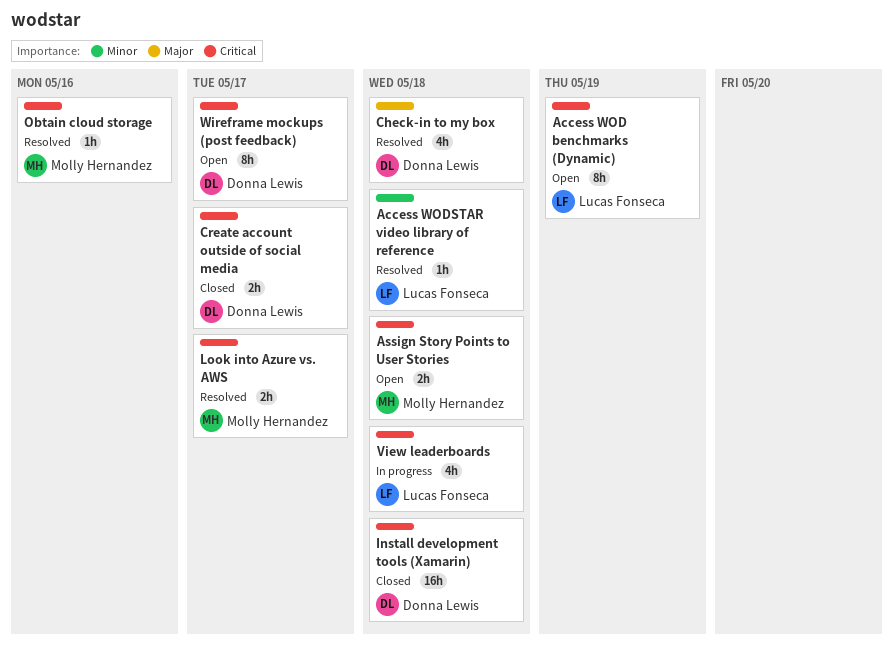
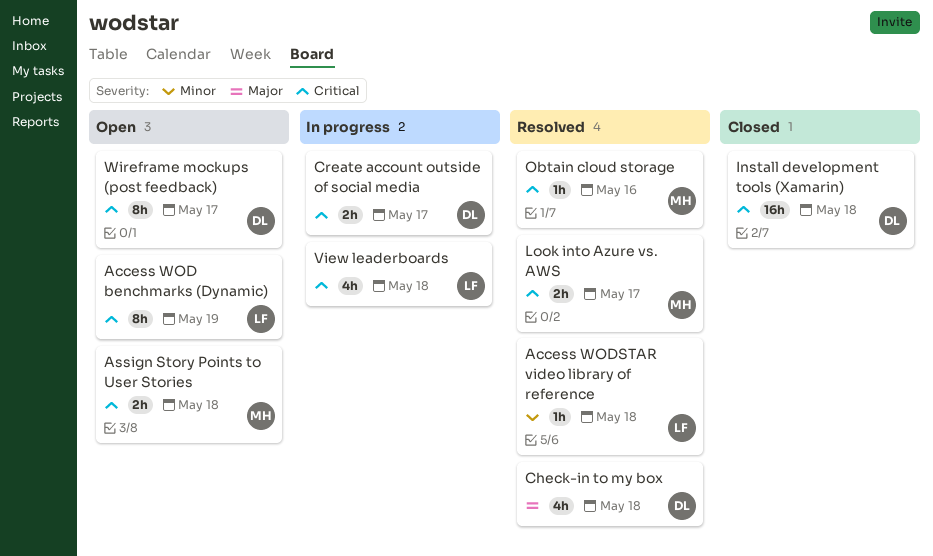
Create account outside of social media, status: Closed -> In progress

